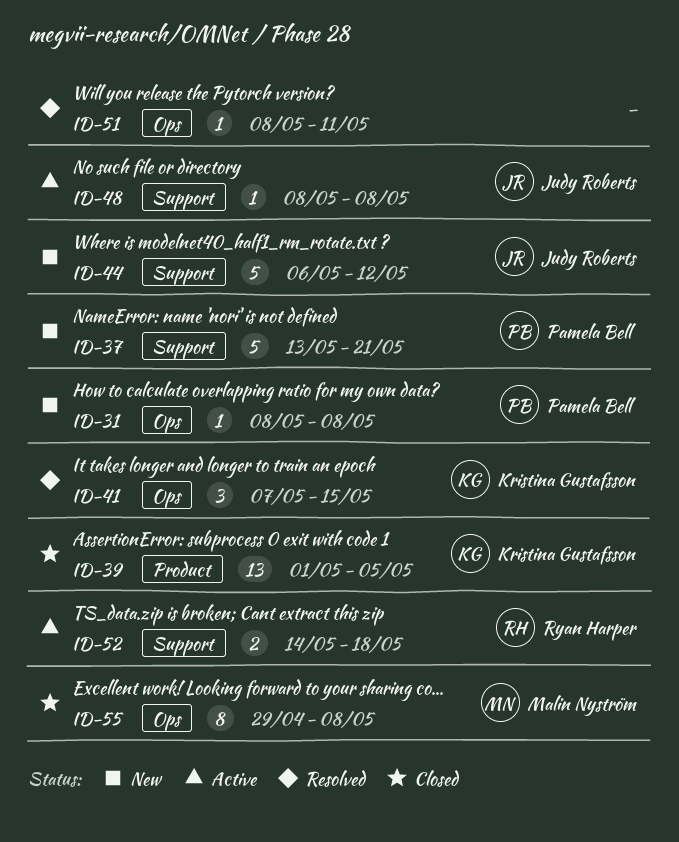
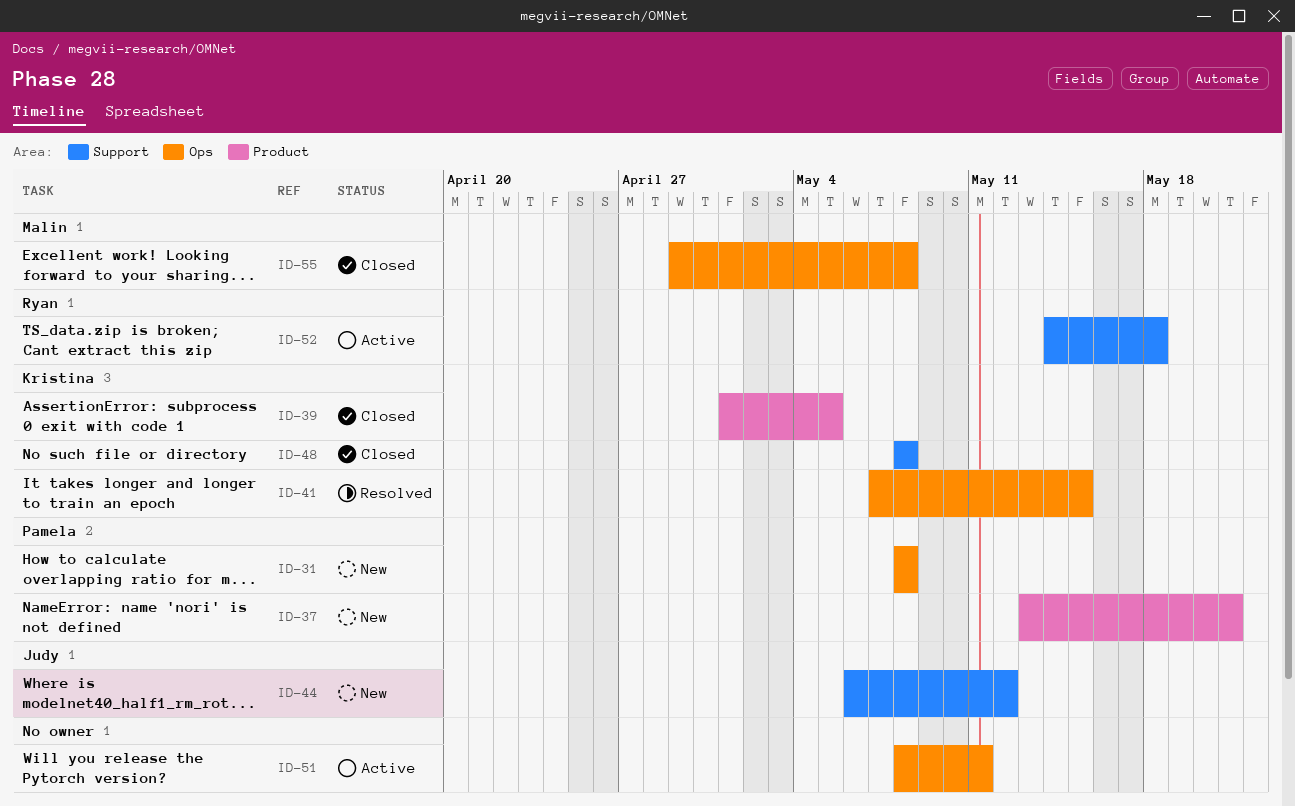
ID-37, label: Support -> Product
ID-48, status: Active -> Closed
ID-48, owner: Judy Roberts -> Kristina Gustafsson
ID-51, status: Resolved -> Active

